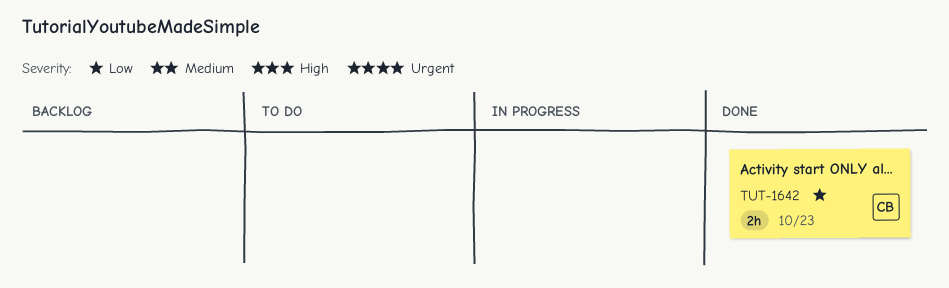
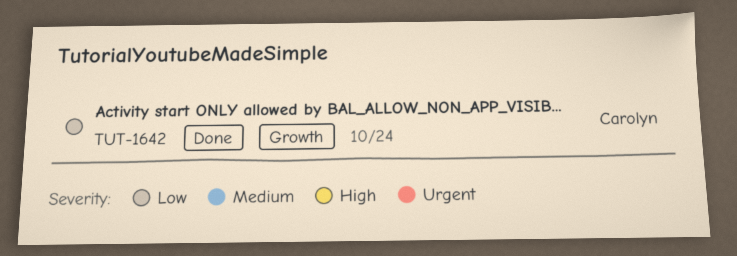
TUT-1642, due: Oct 23 -> Oct 24

